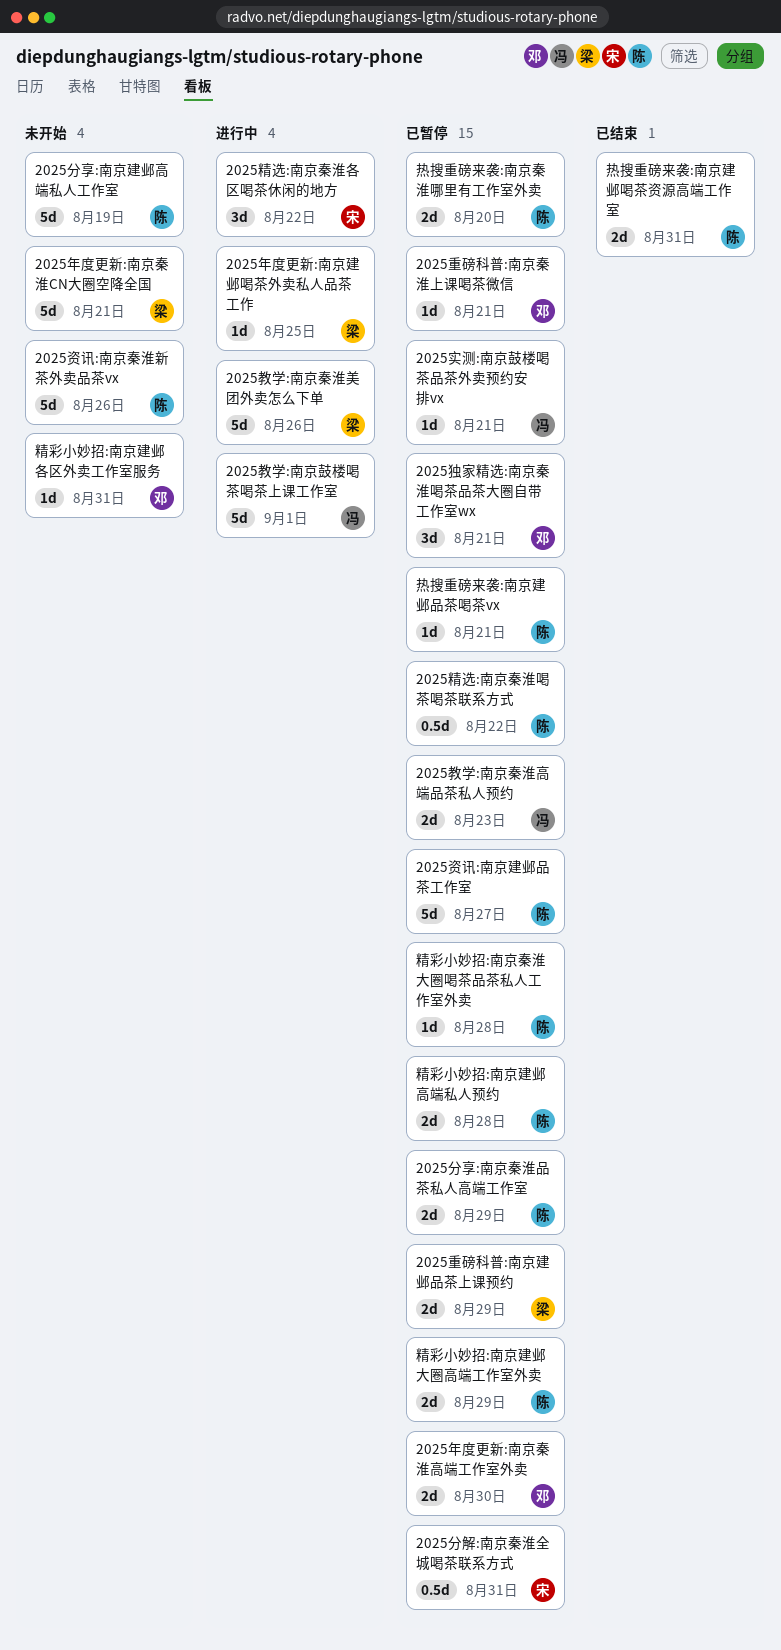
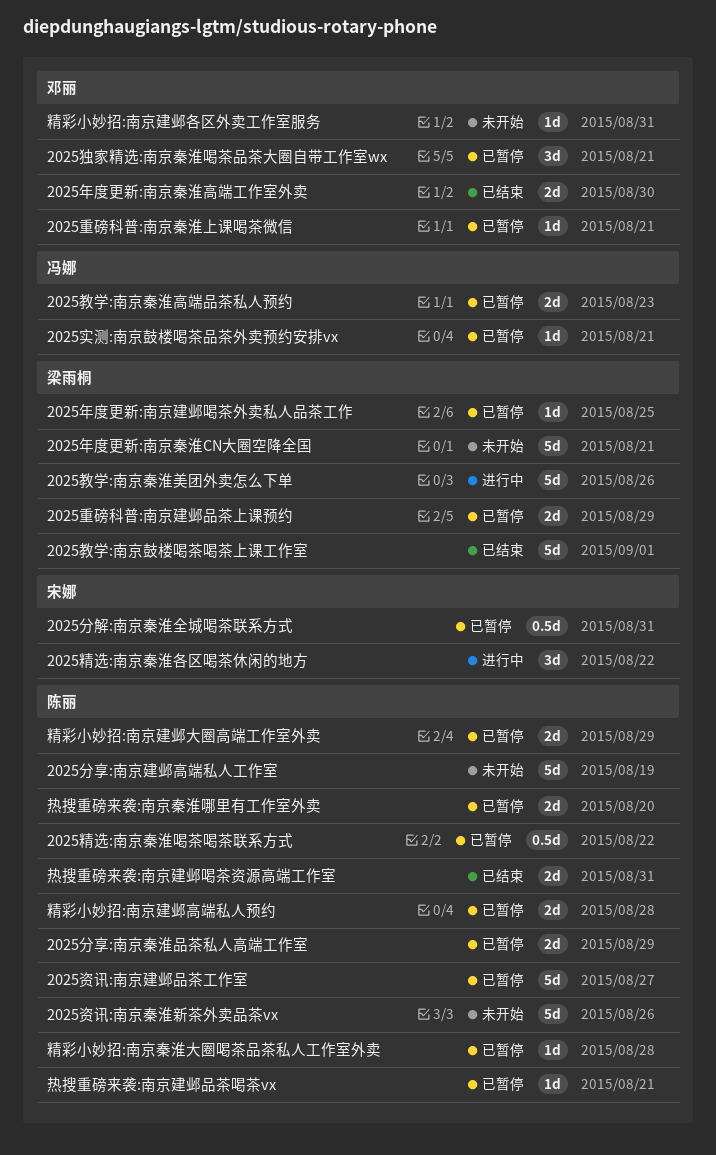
2025年度更新:南京建邺喝茶外卖私人品茶工作, status: 进行中 -> 已暂停
2025年度更新:南京秦淮高端工作室外卖, status: 已暂停 -> 已结束
2025教学:南京鼓楼喝茶喝茶上课工作室, status: 进行中 -> 已结束
2025教学:南京鼓楼喝茶喝茶上课工作室, owner: 冯娜 -> 梁雨桐

